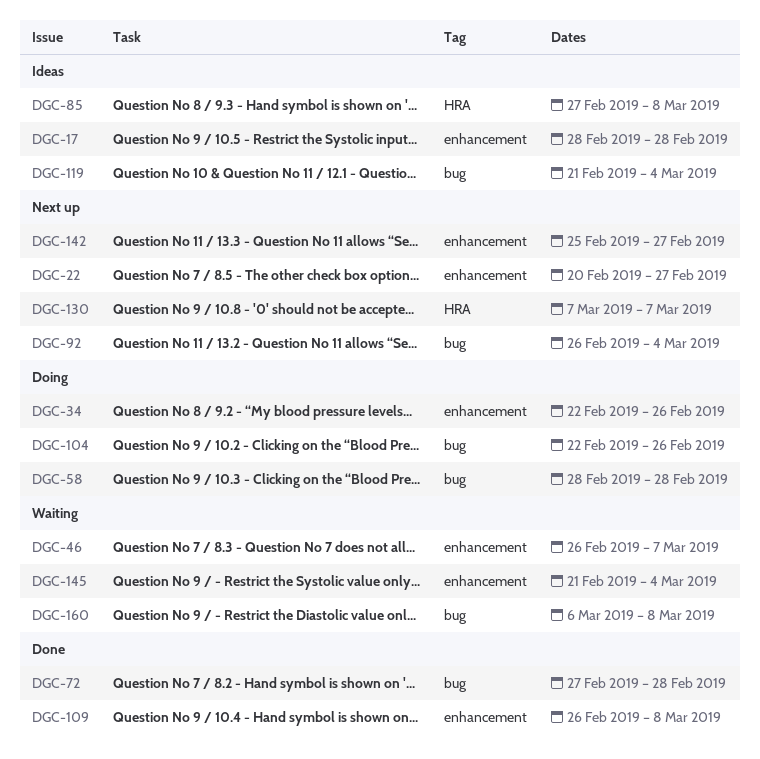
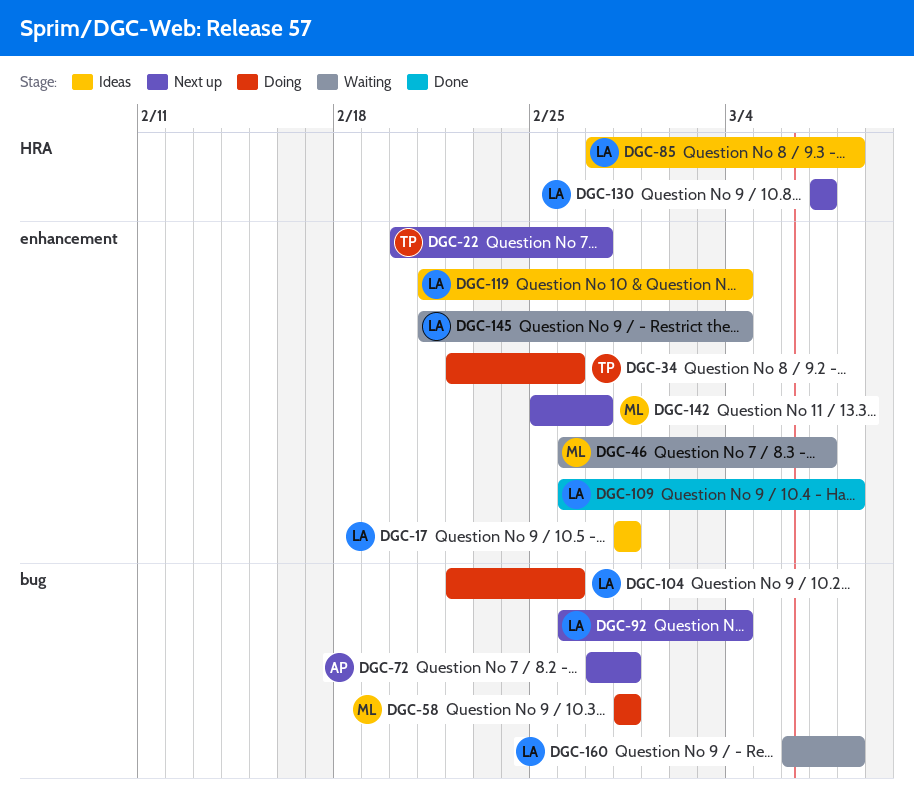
DGC-72, status: Done -> Next up
DGC-119, label: bug -> enhancement

